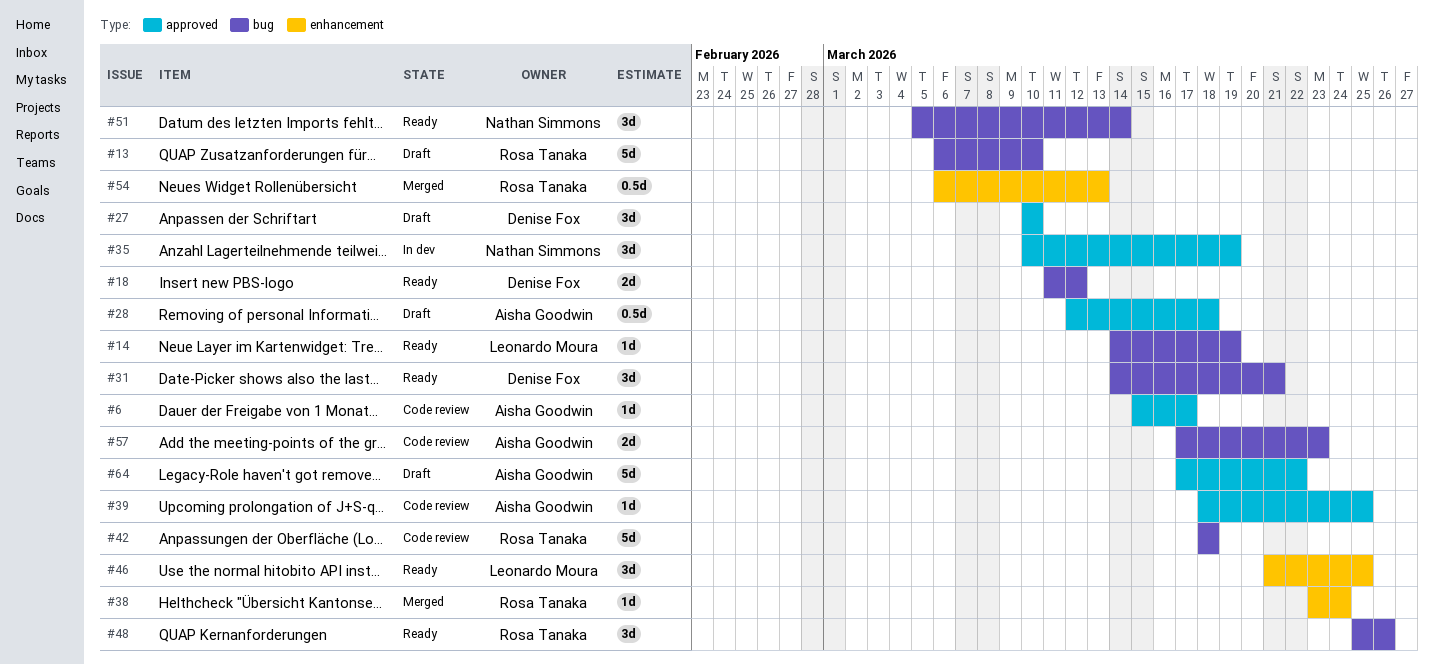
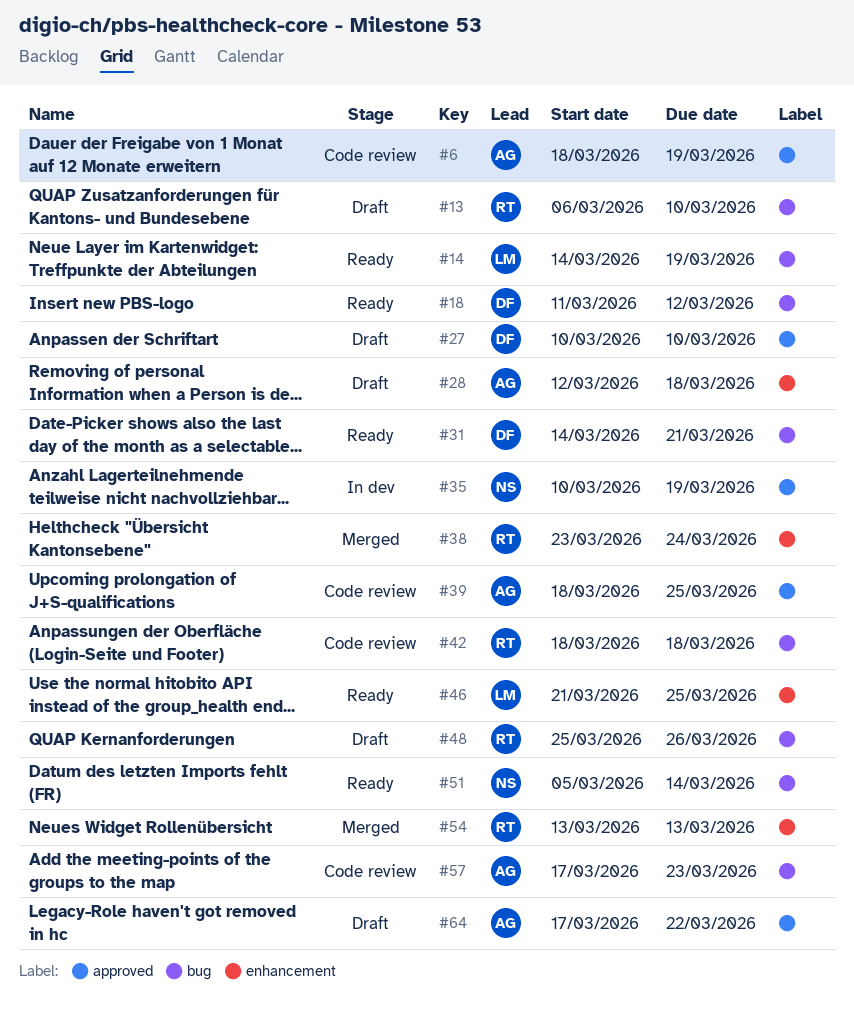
#6, start: Mar 15 -> Mar 18
#6, due: Mar 17 -> Mar 19
#28, label: approved -> enhancement
#48, status: Ready -> Draft
#54, start: Mar 6 -> Mar 13

